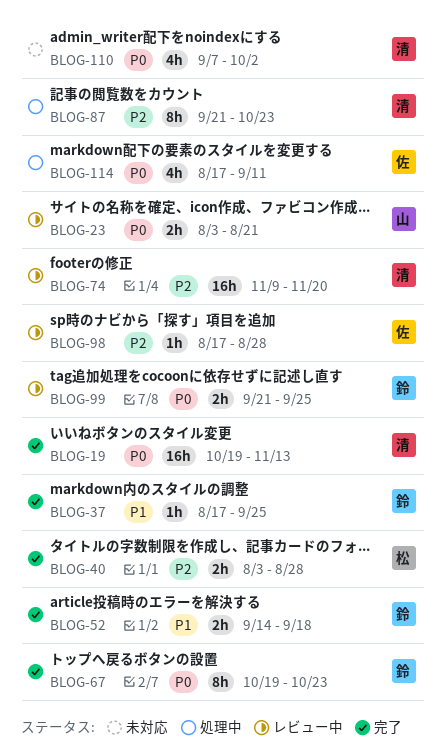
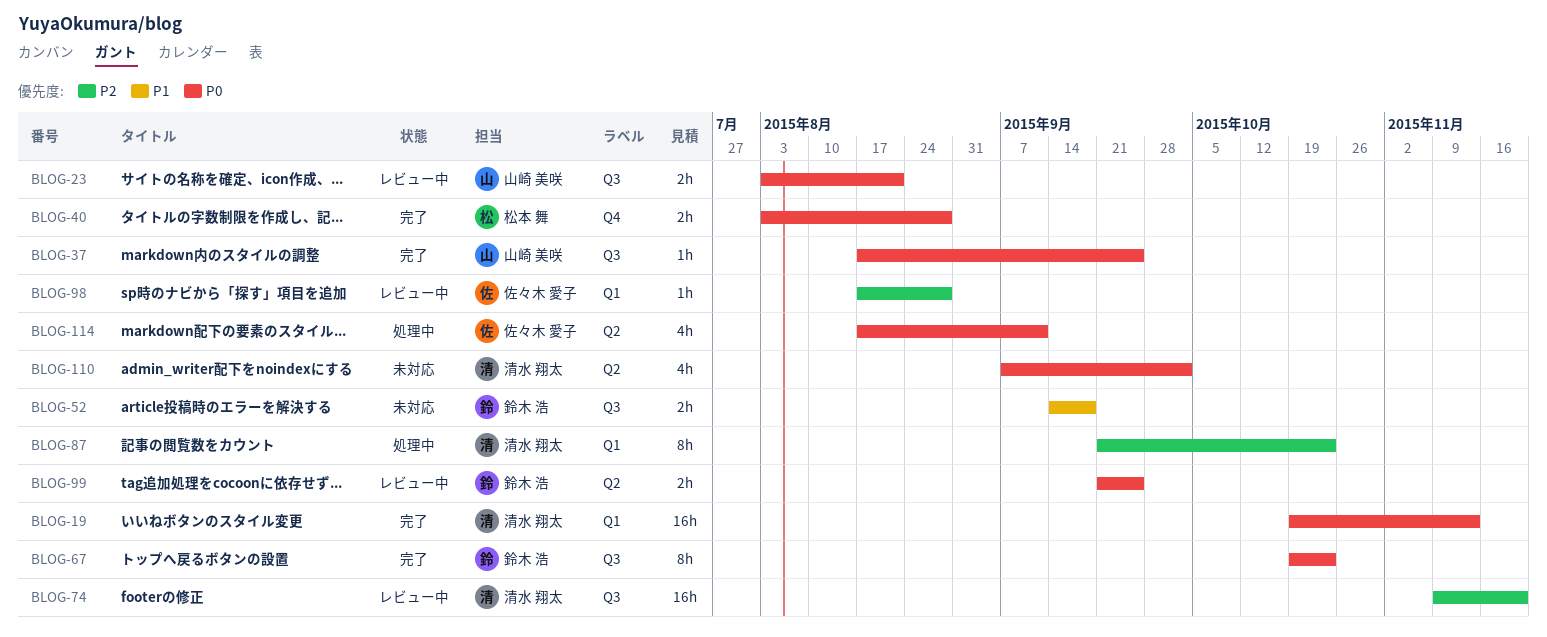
BLOG-37, owner: 鈴木 浩 -> 山崎 美咲
BLOG-37, priority: P1 -> P0
BLOG-40, priority: P2 -> P0
BLOG-52, status: 完了 -> 未対応

